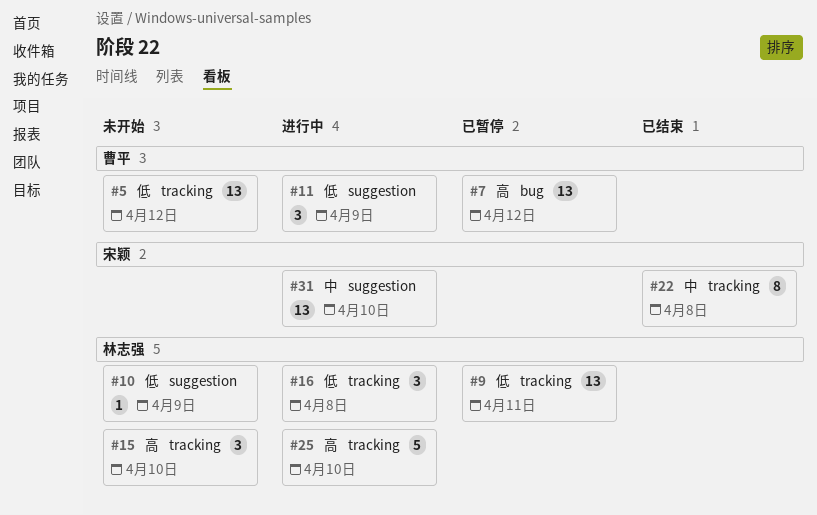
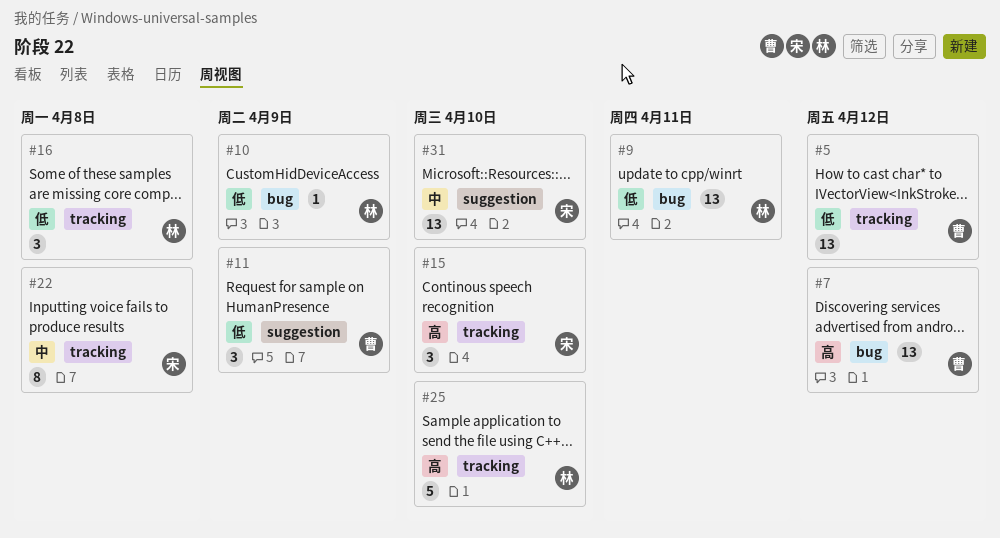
#9, label: tracking -> bug
#10, label: suggestion -> bug
#15, owner: 林志强 -> 宋颖

